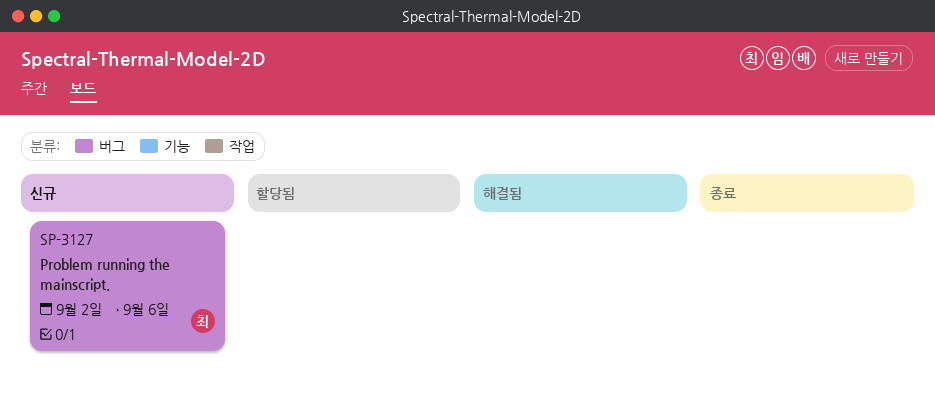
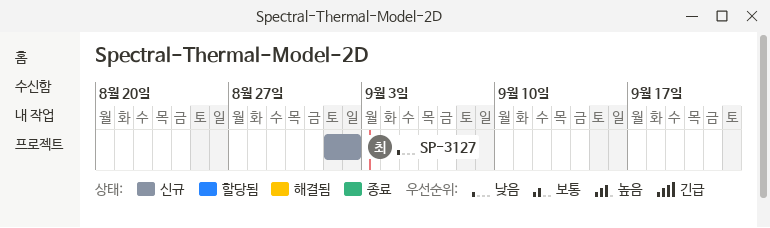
SP-3127, start: Sep 2 -> Sep 1
SP-3127, due: Sep 6 -> Sep 2

